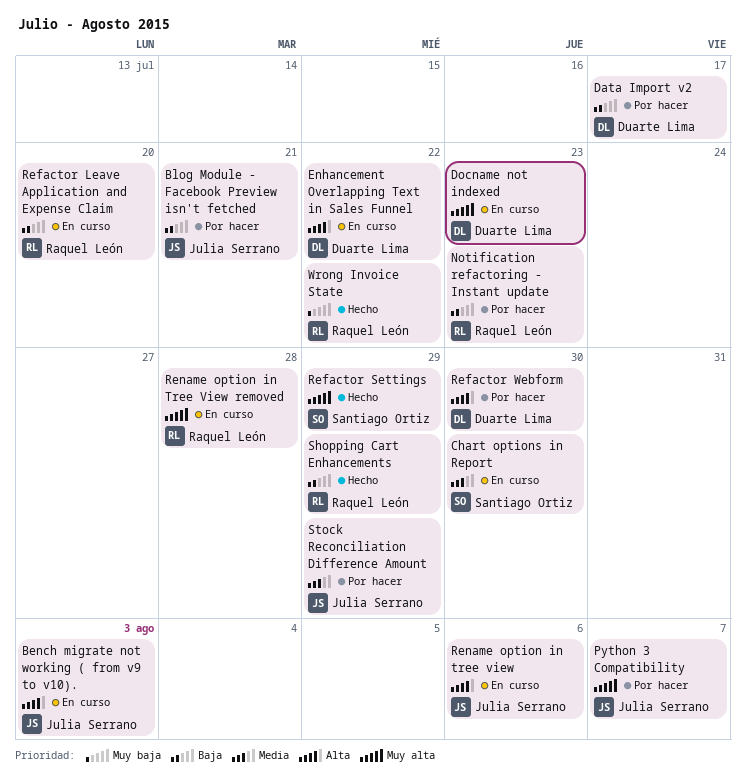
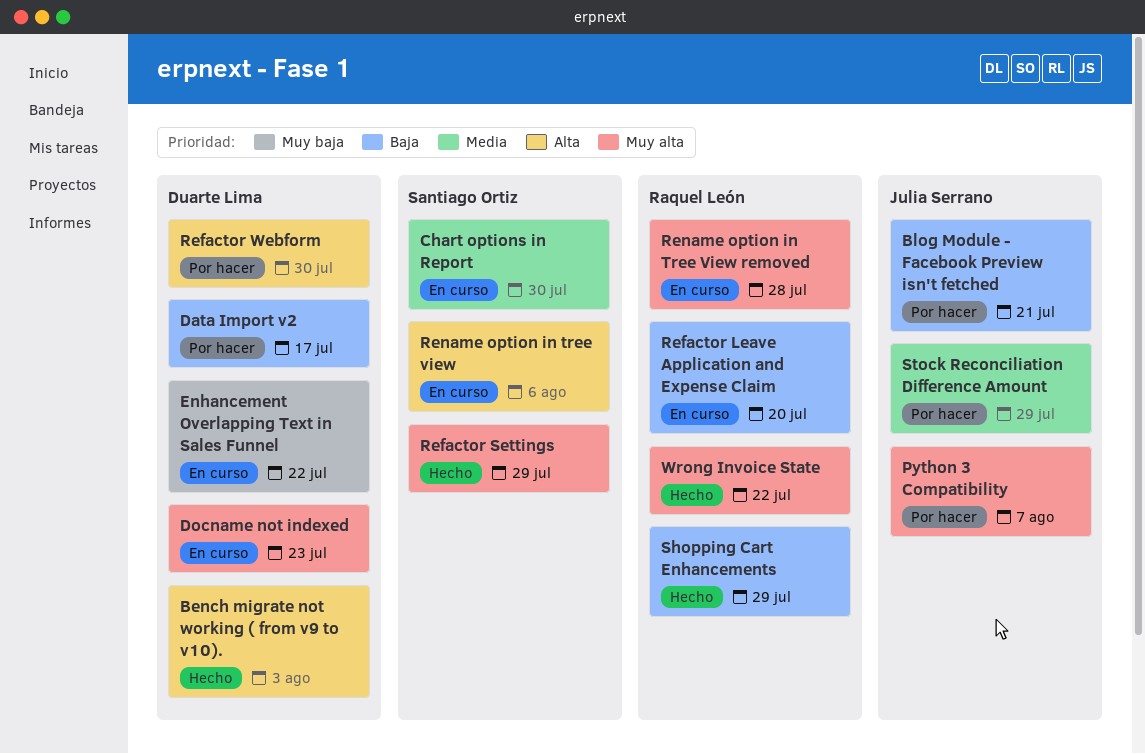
Bench migrate not working ( from v9 to v10)., status: En curso -> Hecho
Bench migrate not working ( from v9 to v10)., owner: Julia Serrano -> Duarte Lima
Enhancement Overlapping Text in Sales Funnel, priority: Alta -> Muy baja
Notification refactoring - Instant update: present -> none
Rename option in tree view, owner: Julia Serrano -> Santiago Ortiz
Wrong Invoice State, priority: Muy baja -> Muy alta

